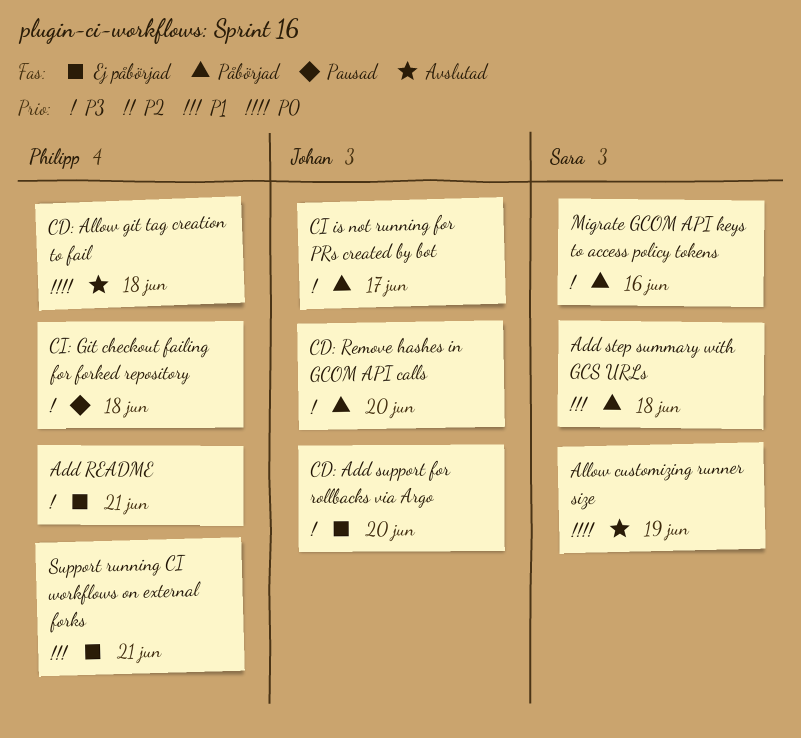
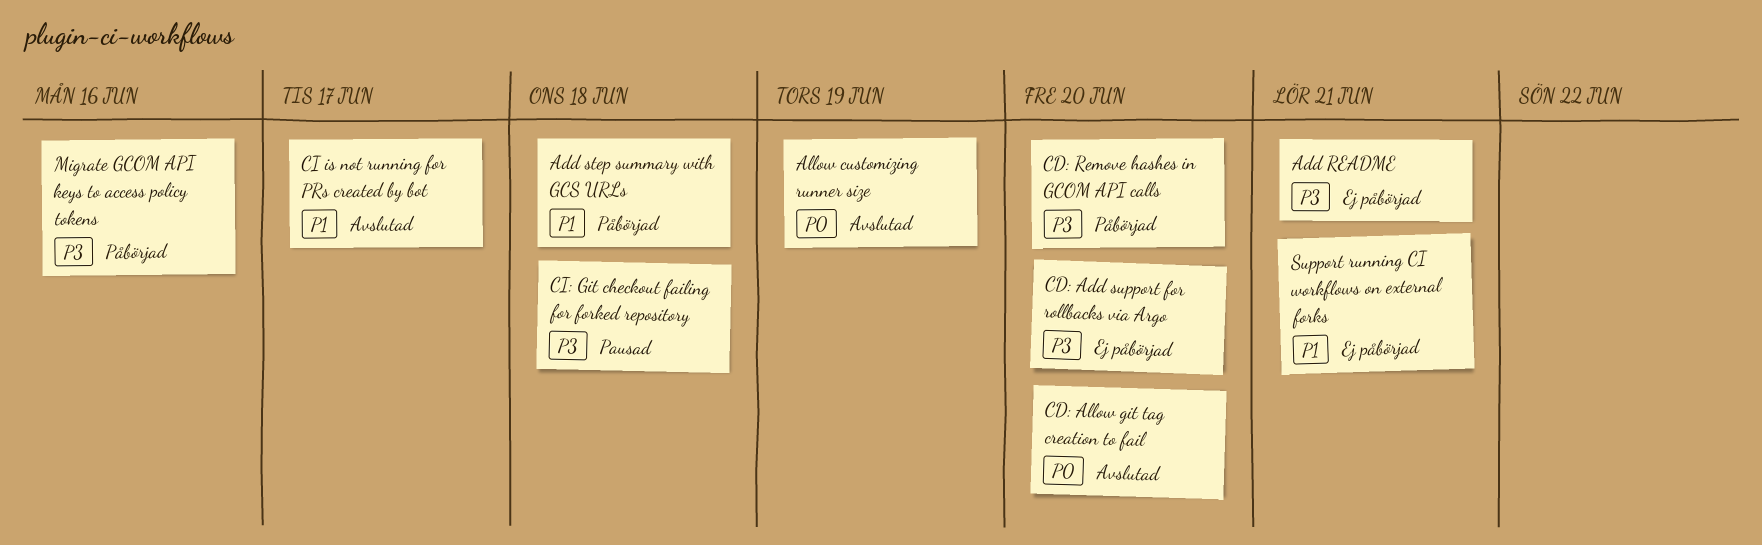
CD: Allow git tag creation to fail, due: Jun 18 -> Jun 20
CI is not running for PRs created by bot, status: Påbörjad -> Avslutad
CI is not running for PRs created by bot, priority: P3 -> P1

